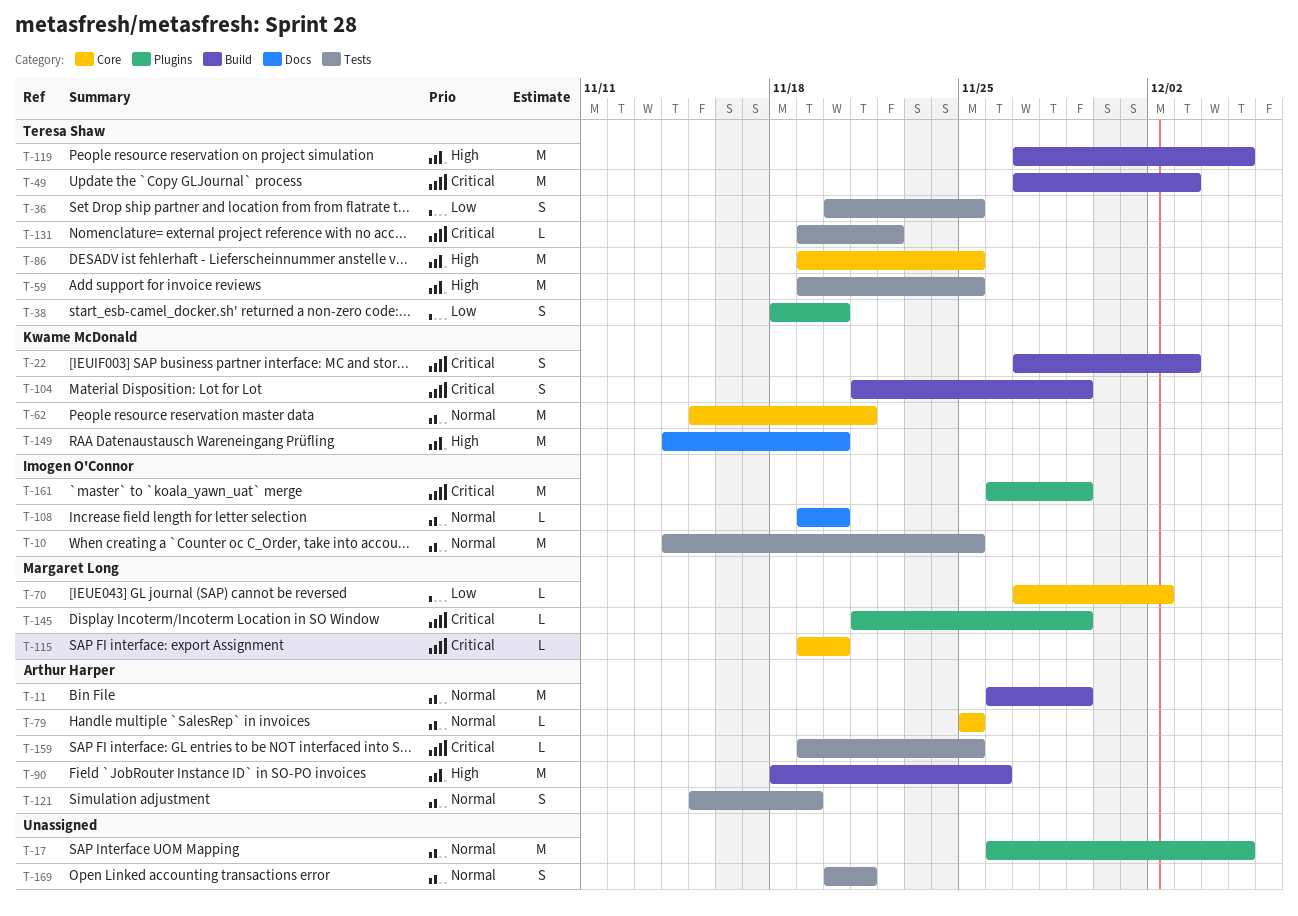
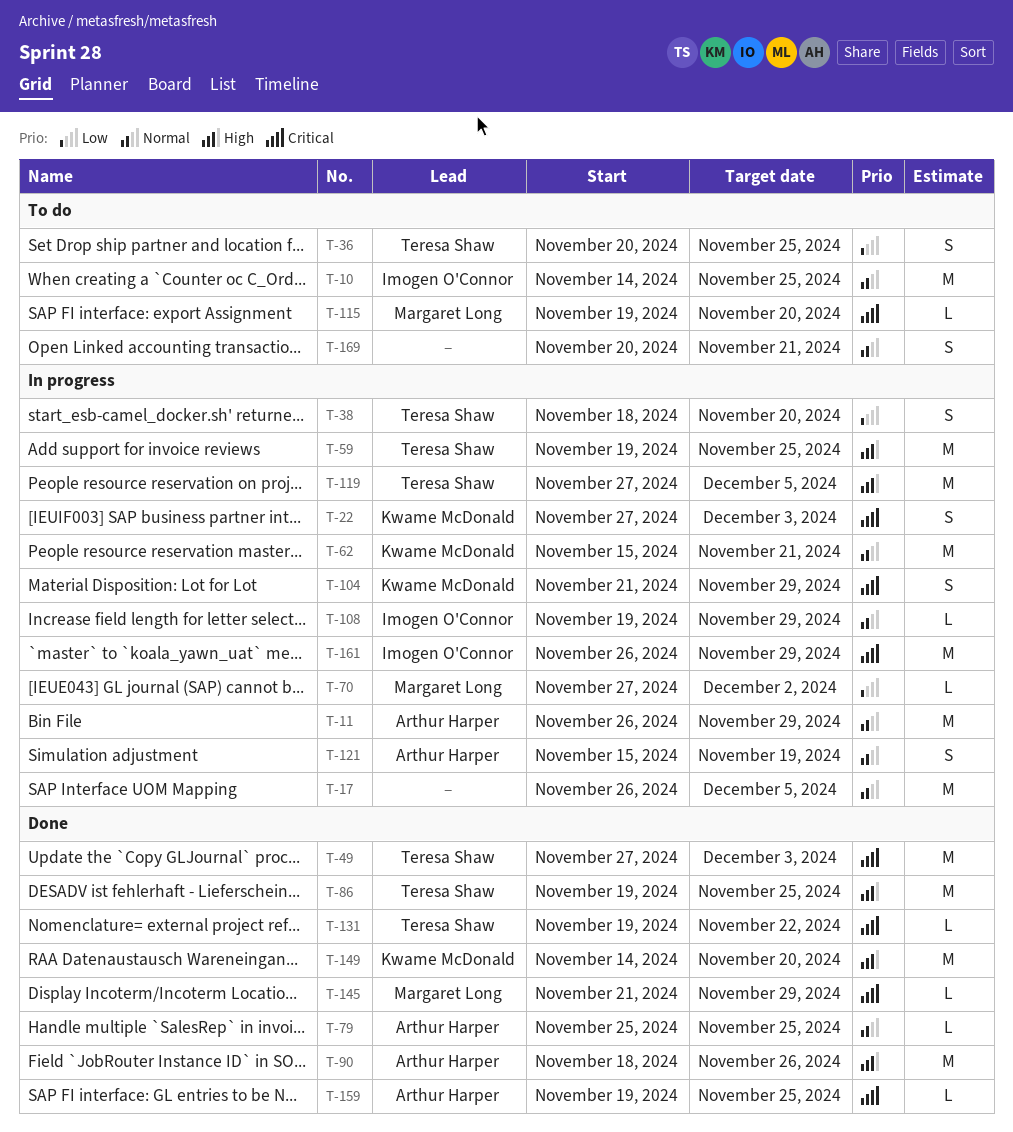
T-108, due: Nov 20 -> Nov 29

